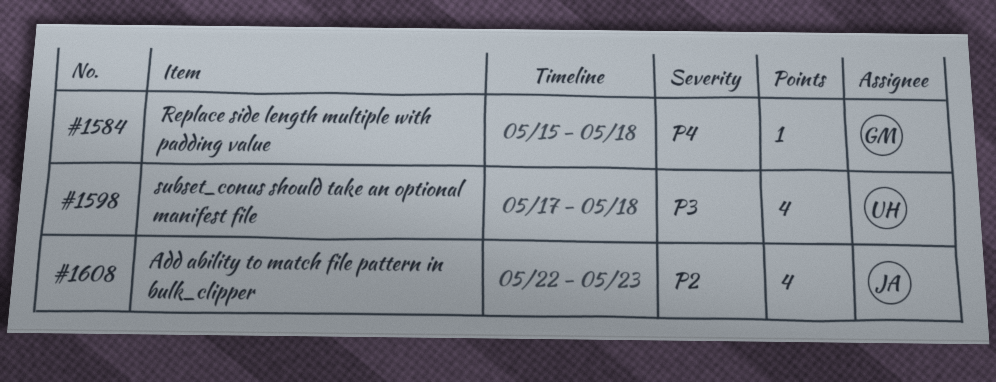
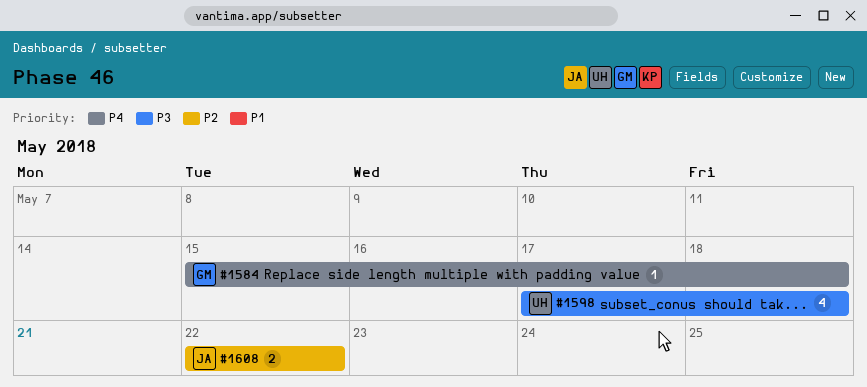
#1608, estimate: 4 -> 2
#1608, due: May 23 -> May 22

